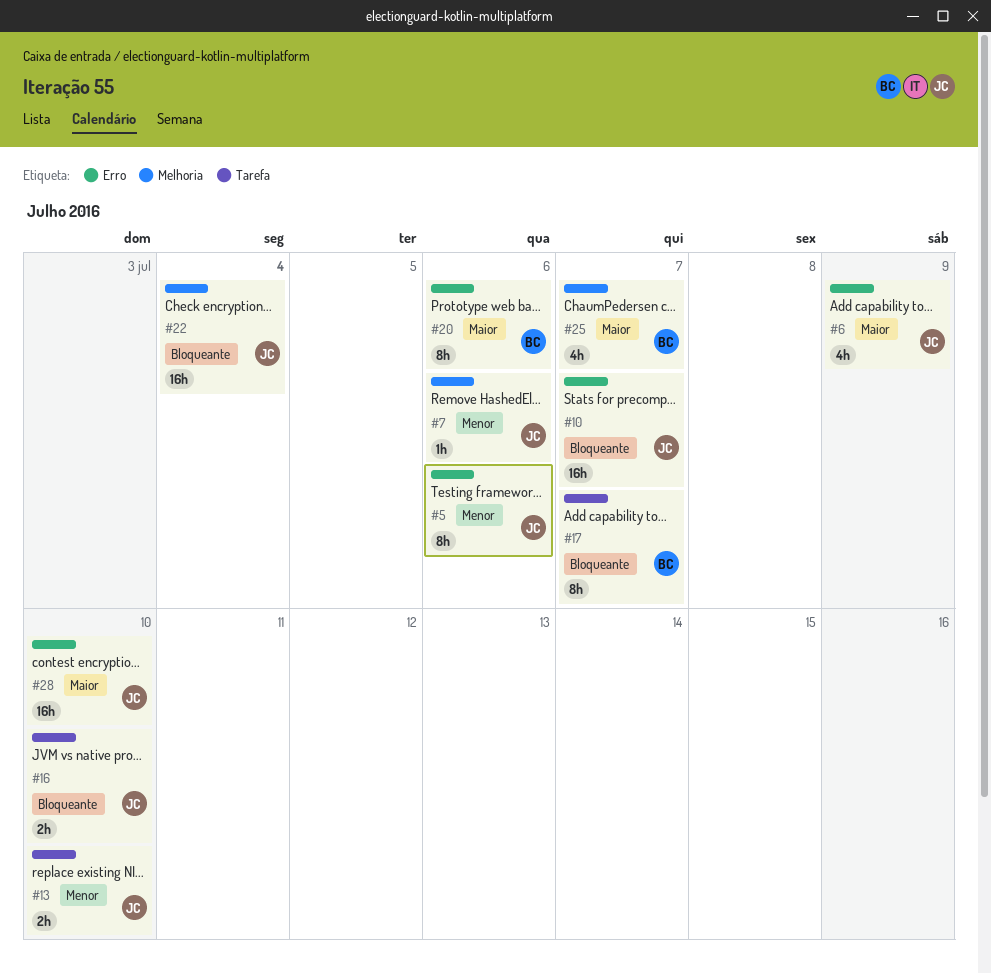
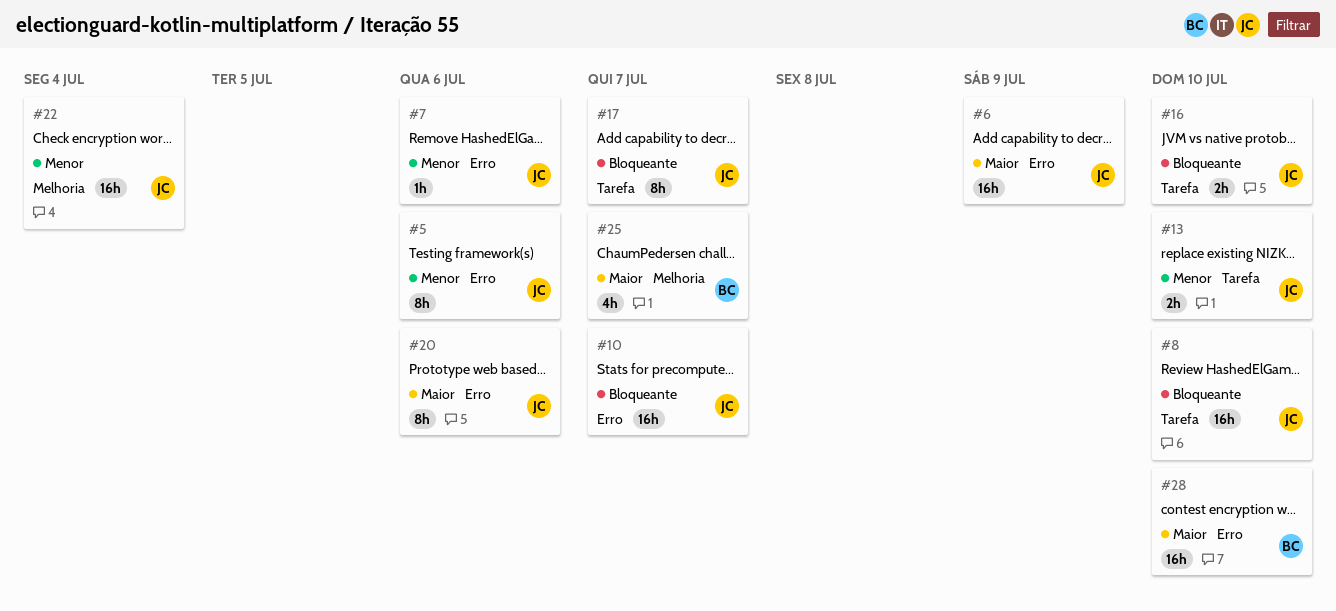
#6, estimate: 4h -> 16h
#7, label: Melhoria -> Erro
#8: none -> present
#17, owner: BC -> JC
#20, owner: BC -> JC
#22, priority: Bloqueante -> Menor
#28, owner: JC -> BC

